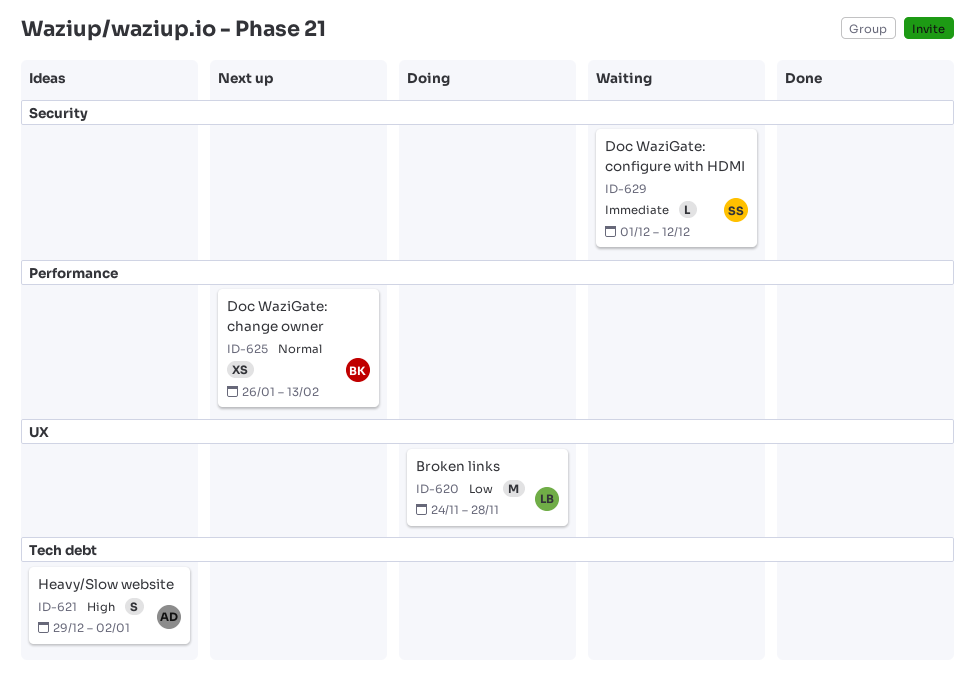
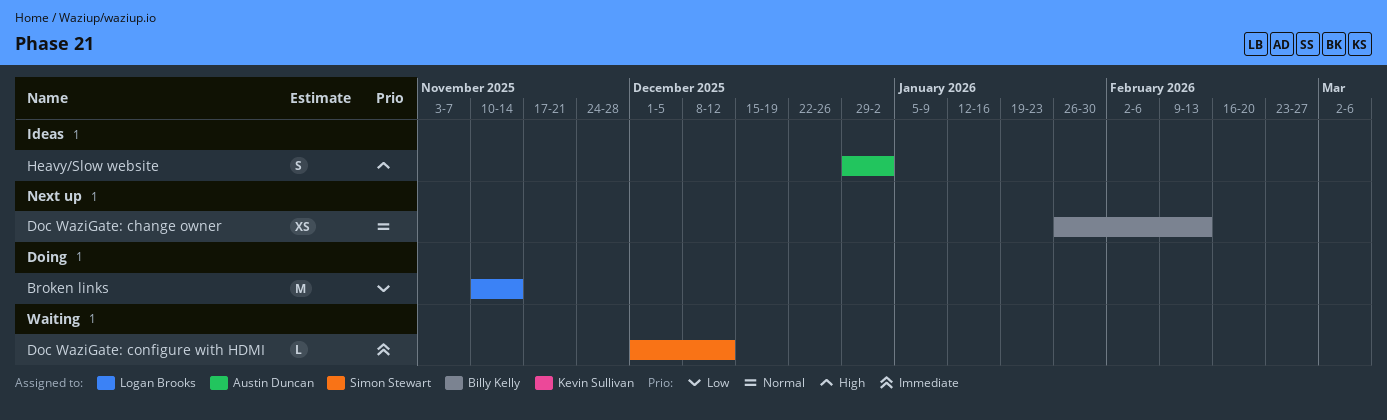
Broken links, start: Nov 24 -> Nov 10
Broken links, due: Nov 28 -> Nov 14

